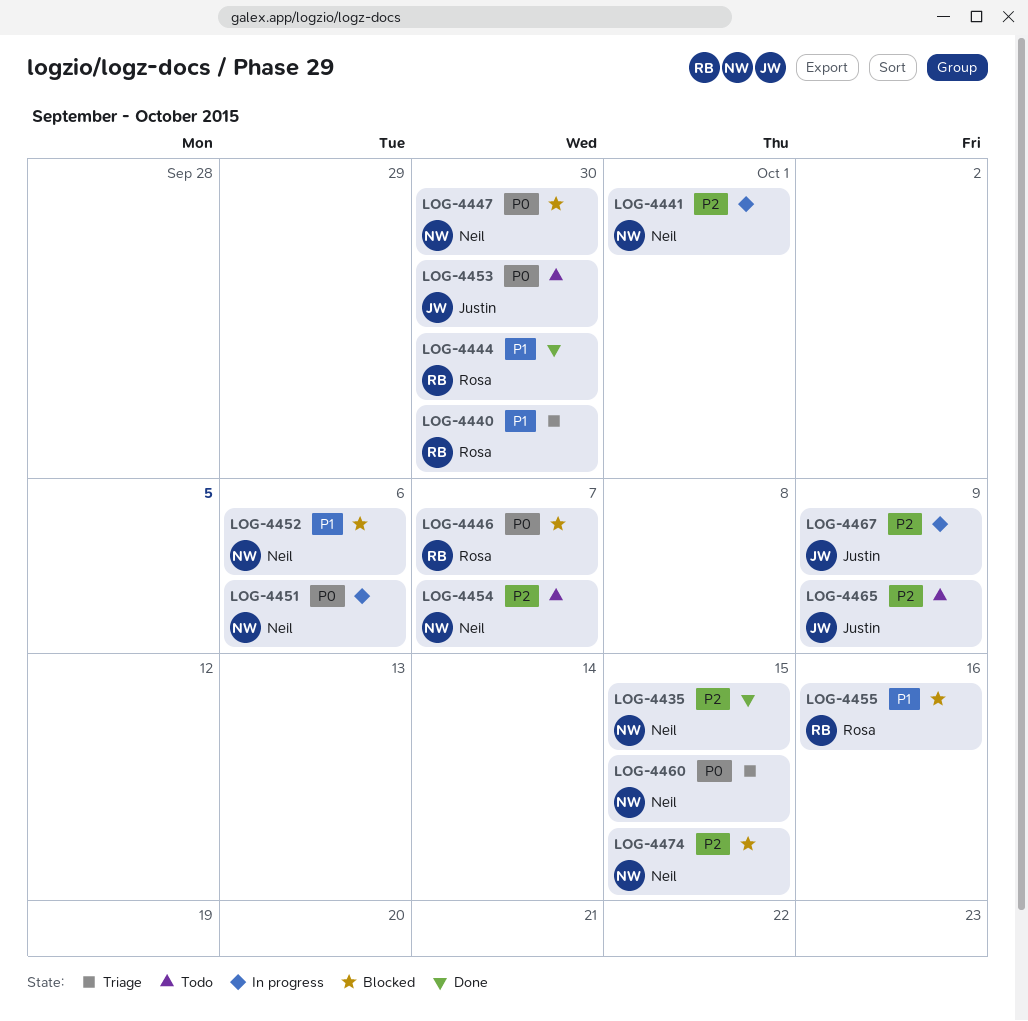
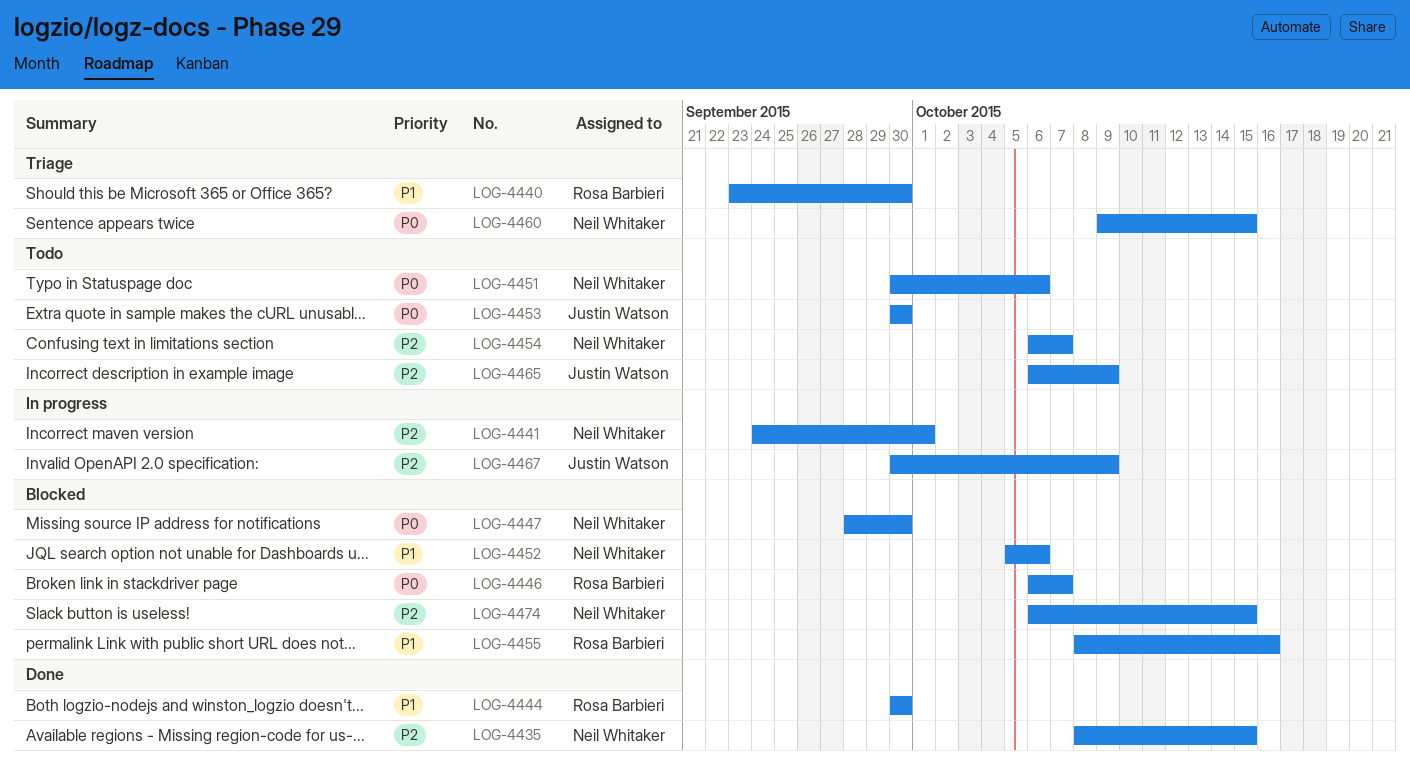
LOG-4451, status: In progress -> Todo

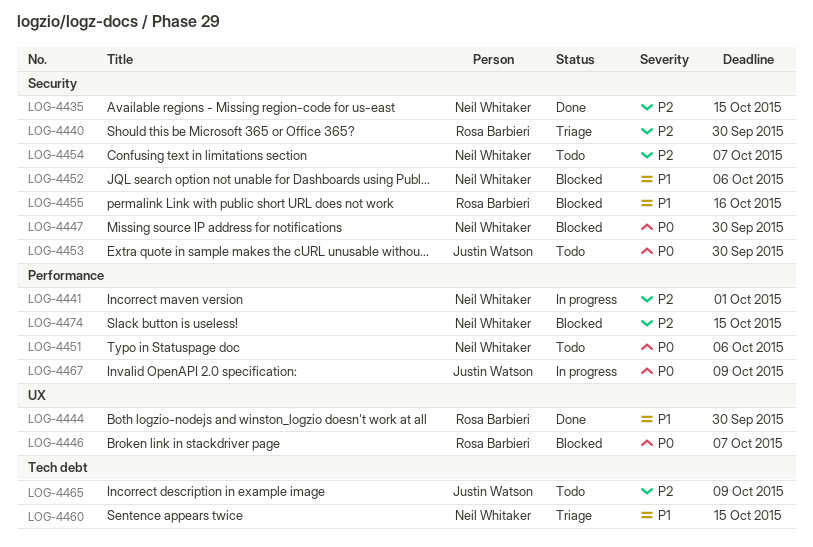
LOG-4440, priority: P1 -> P2
LOG-4460, priority: P0 -> P1
LOG-4467, priority: P2 -> P0

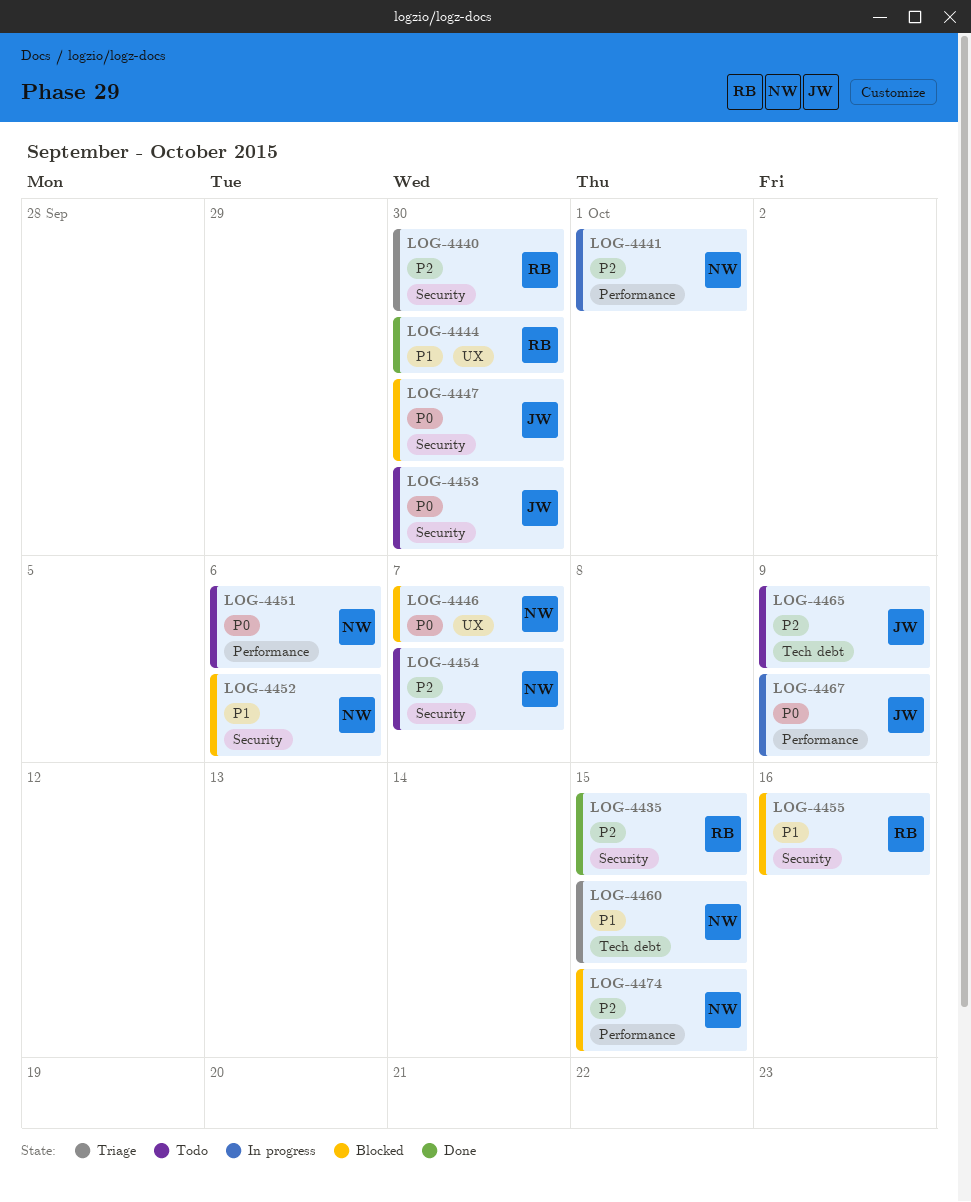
LOG-4435, owner: Neil Whitaker -> Rosa Barbieri
LOG-4446, owner: Rosa Barbieri -> Neil Whitaker
LOG-4447, owner: Neil Whitaker -> Justin Watson

